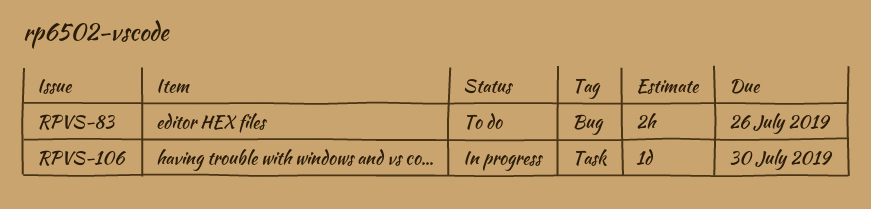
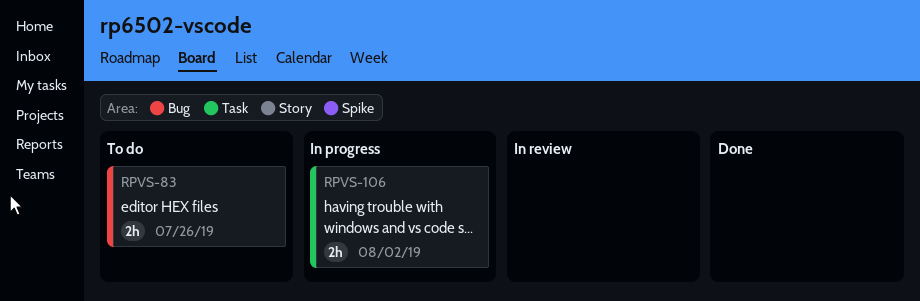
RPVS-106, estimate: 1d -> 2h
RPVS-106, due: Jul 30 -> Aug 2

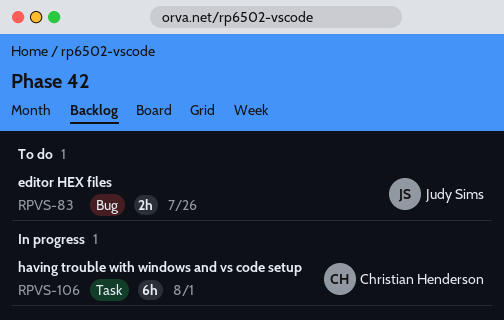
RPVS-106, estimate: 2h -> 6h
RPVS-106, due: Aug 2 -> Aug 1

